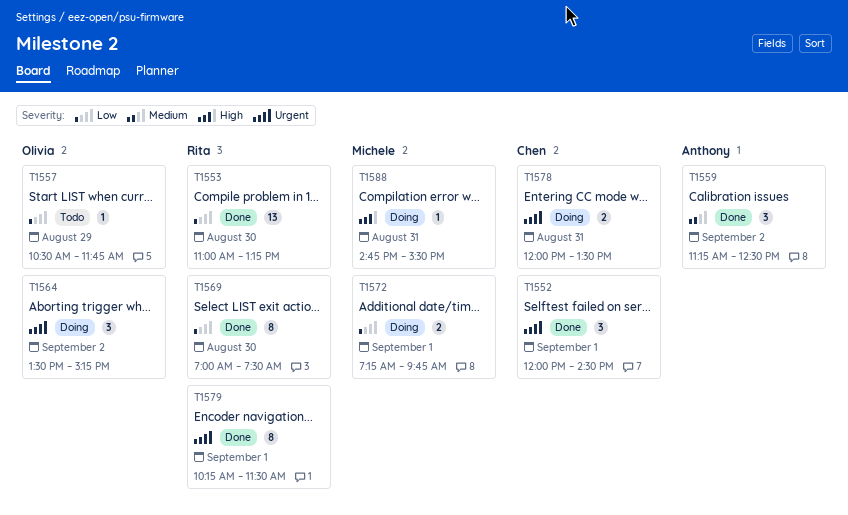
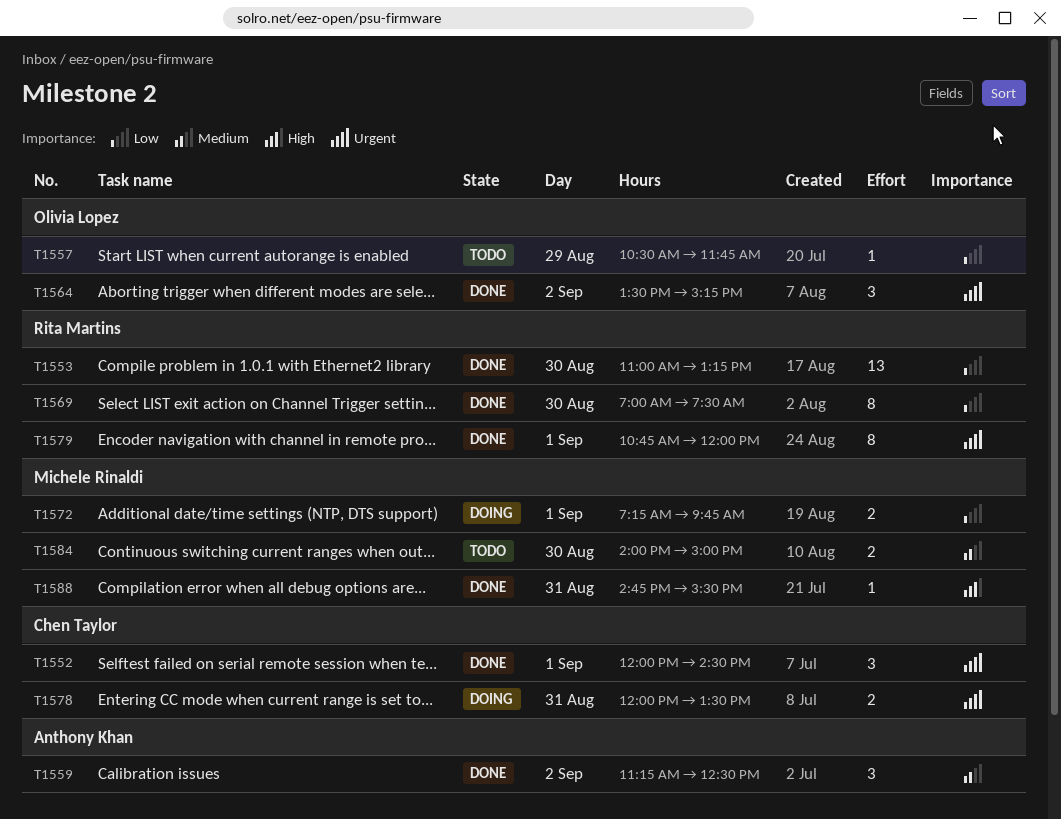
T1564, status: Doing -> Done
T1579, begins: 10:15 -> 10:45
T1579, ends: 11:30 -> 12:00
T1584: none -> present
T1588, status: Doing -> Done

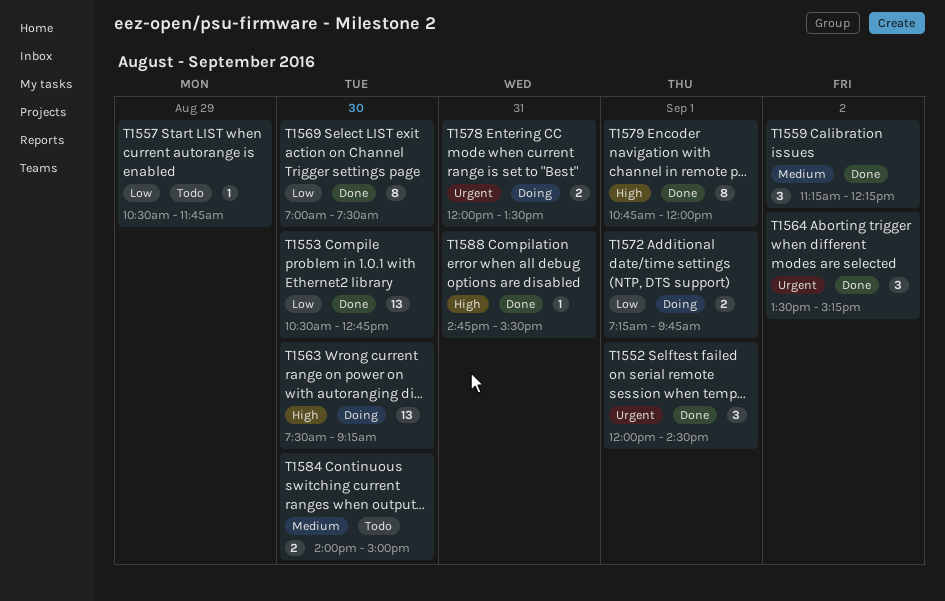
T1553, begins: 11:00 -> 10:30
T1553, ends: 13:15 -> 12:45
T1559, ends: 12:30 -> 12:15
T1563: none -> present
T1579, priority: Urgent -> High

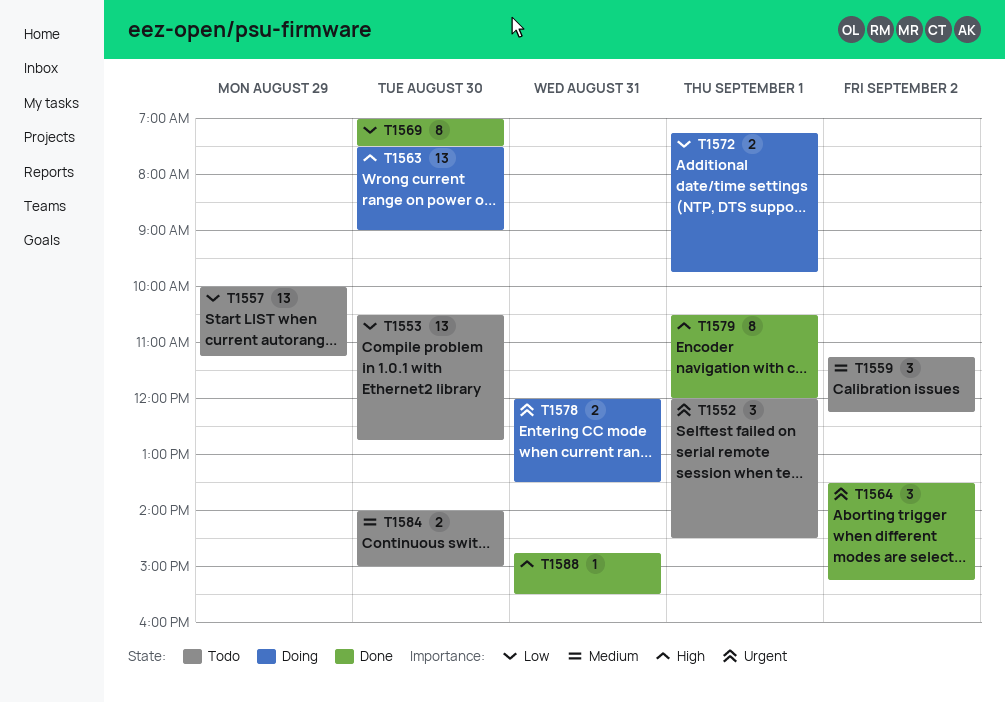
T1552, status: Done -> Todo
T1553, status: Done -> Todo
T1557, estimate: 1 -> 13
T1557, begins: 10:30 -> 10:00
T1557, ends: 11:45 -> 11:15
T1559, status: Done -> Todo
T1563, ends: 09:15 -> 09:00
T1579, begins: 10:45 -> 10:30

